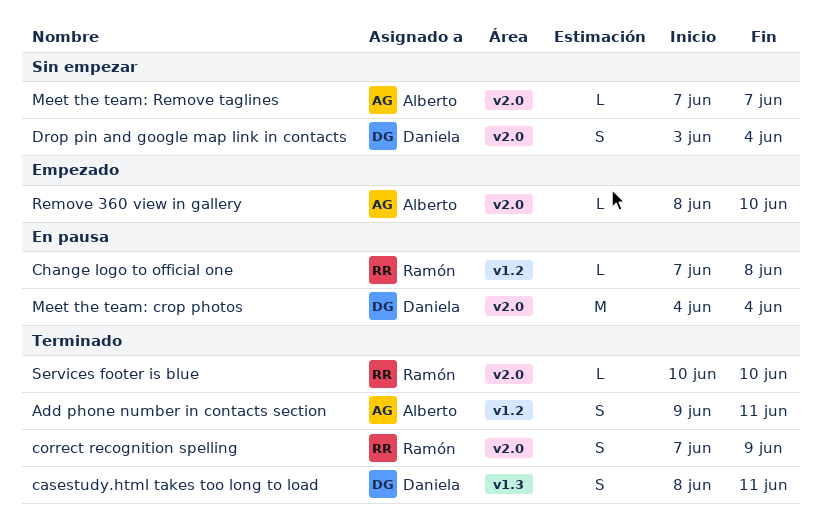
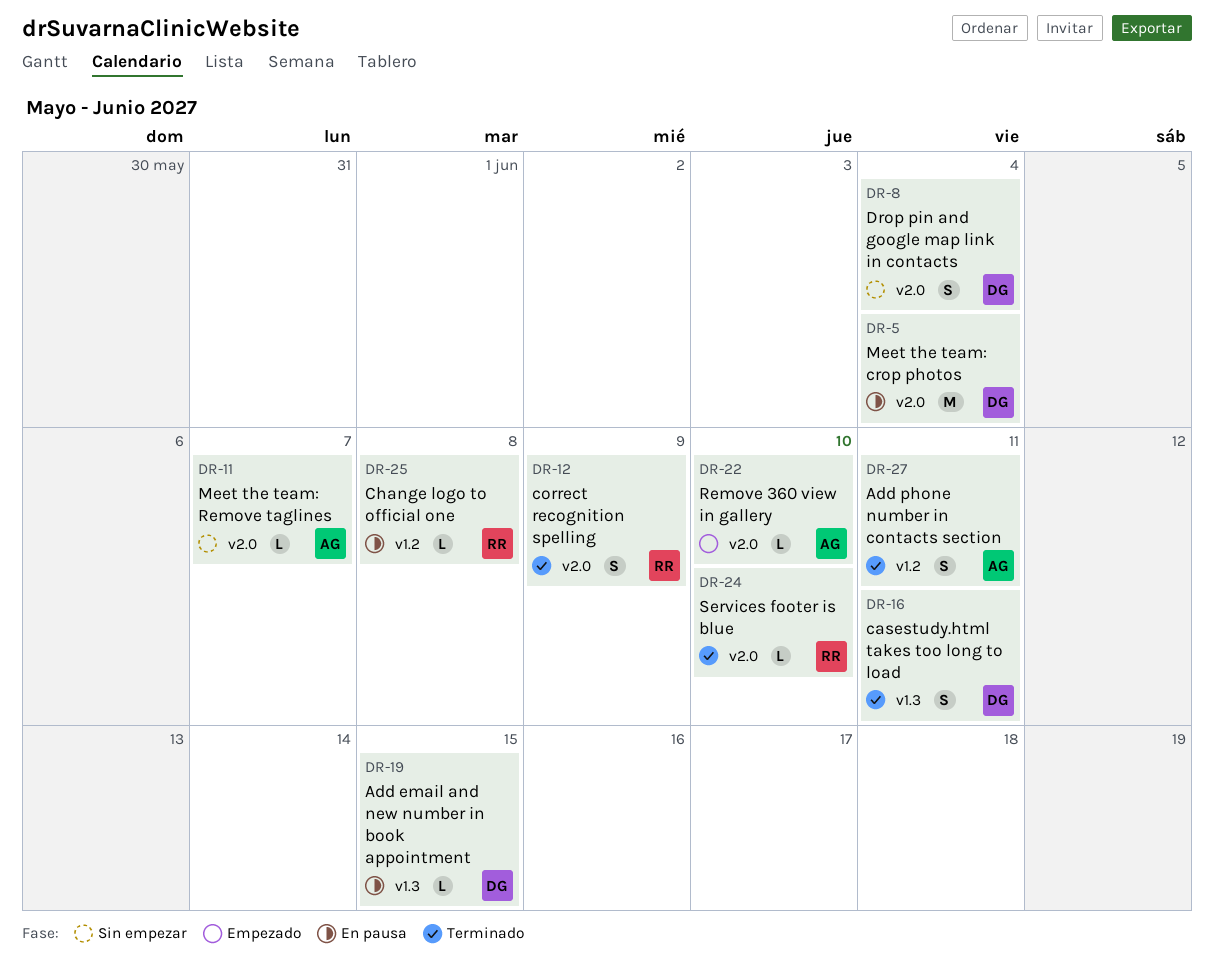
Add email and new number in book appointment: none -> present

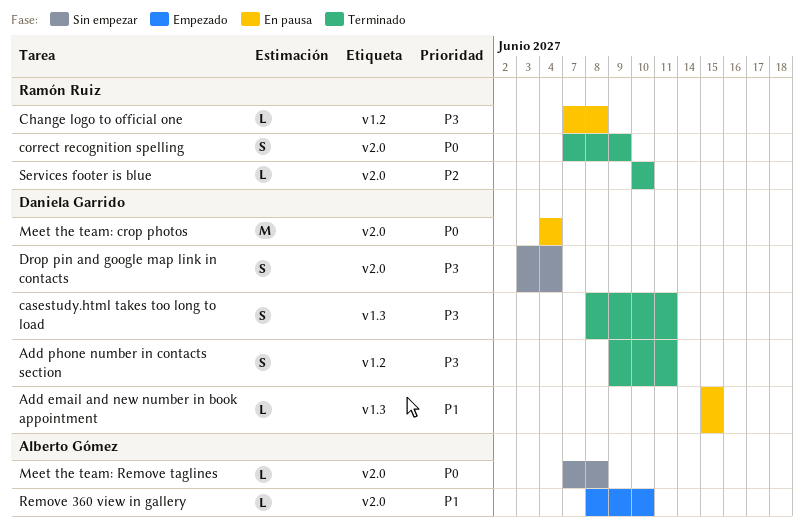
Add phone number in contacts section, owner: Alberto Gómez -> Daniela Garrido
Meet the team: Remove taglines, due: Jun 7 -> Jun 8

